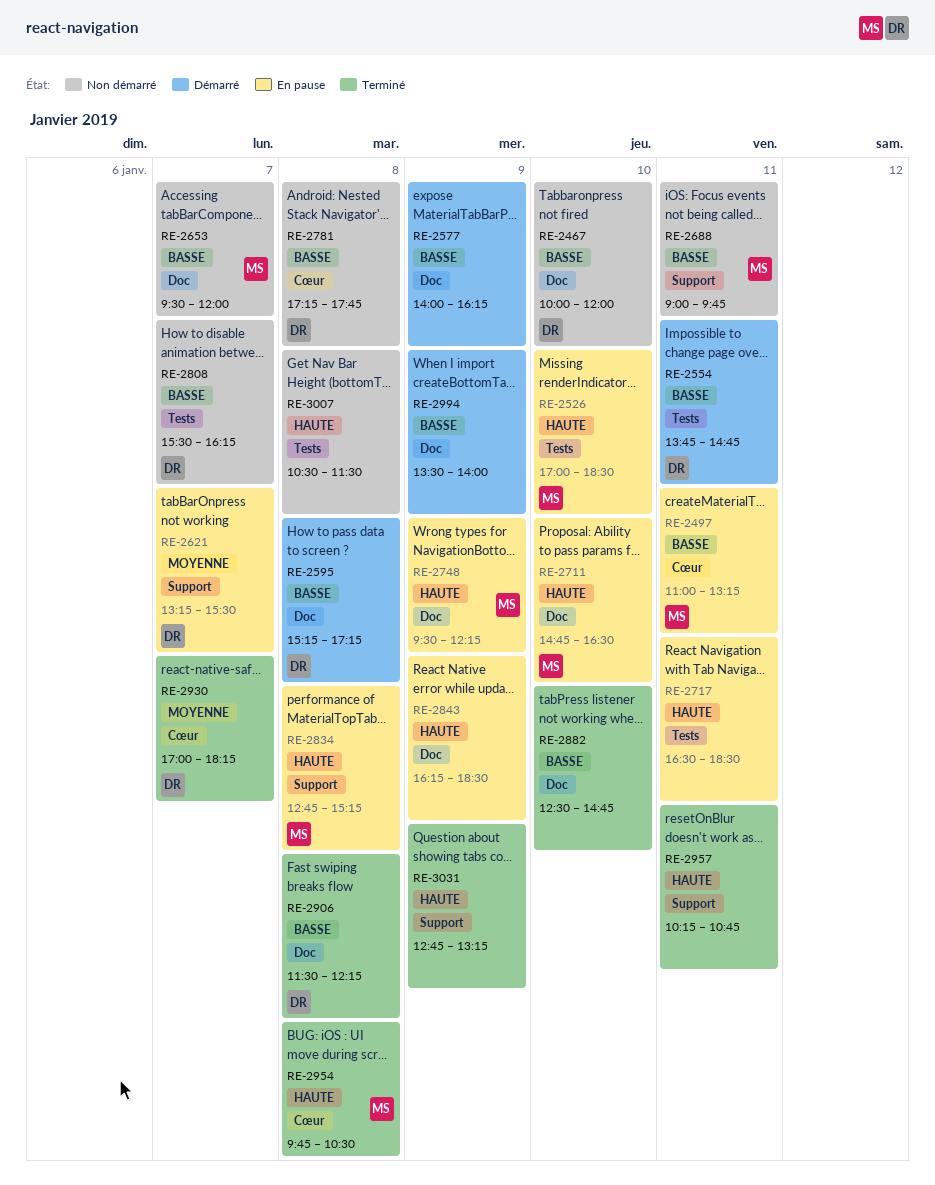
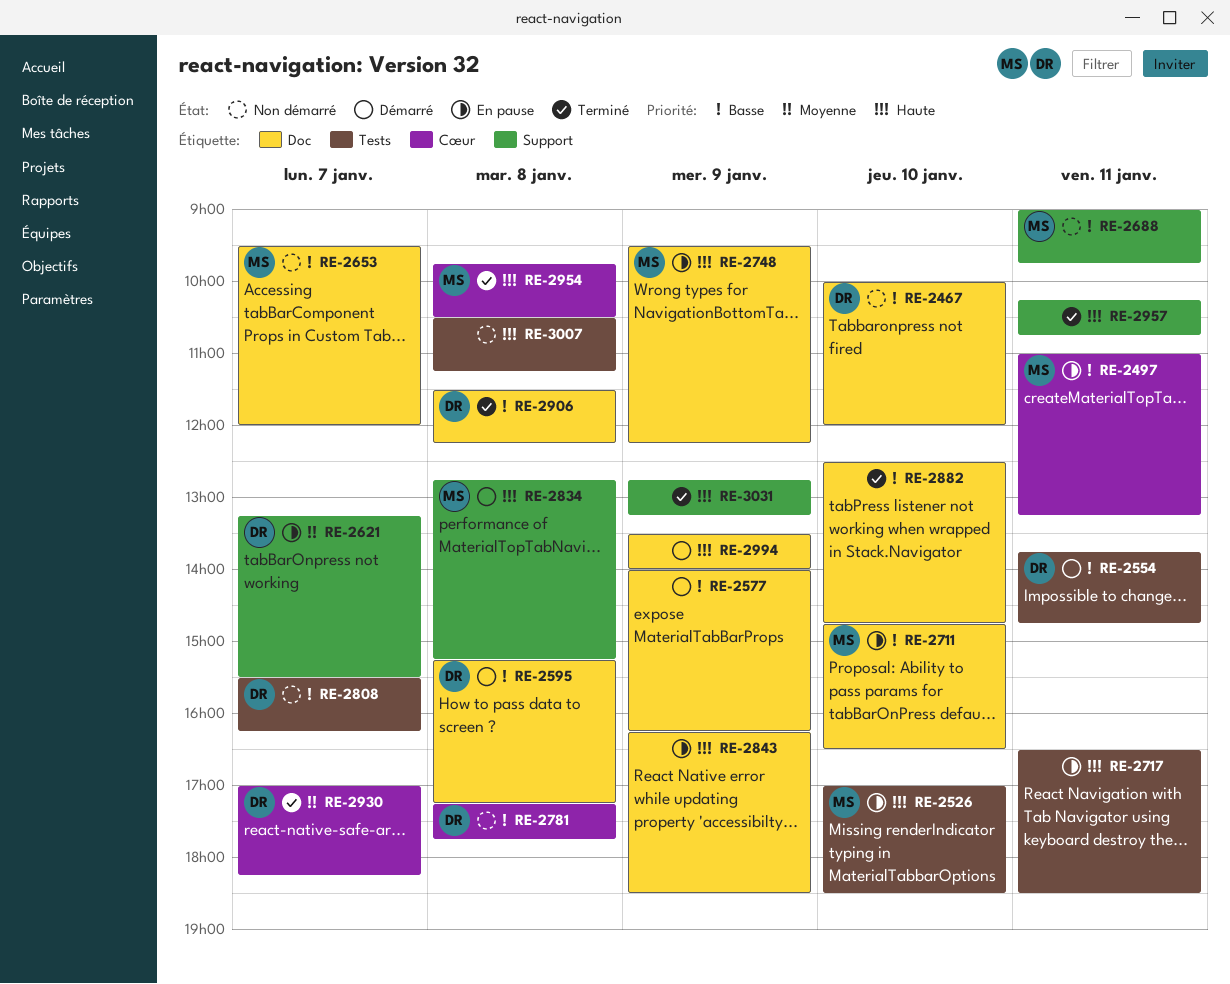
RE-2711, priority: Haute -> Basse
RE-2834, status: En pause -> Démarré
RE-2994, priority: Basse -> Haute
RE-3007, ends: 11:30 -> 11:15

